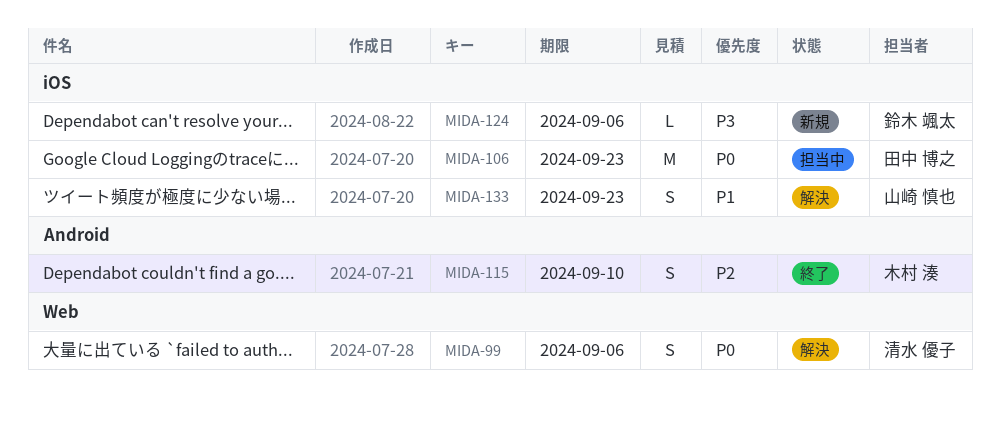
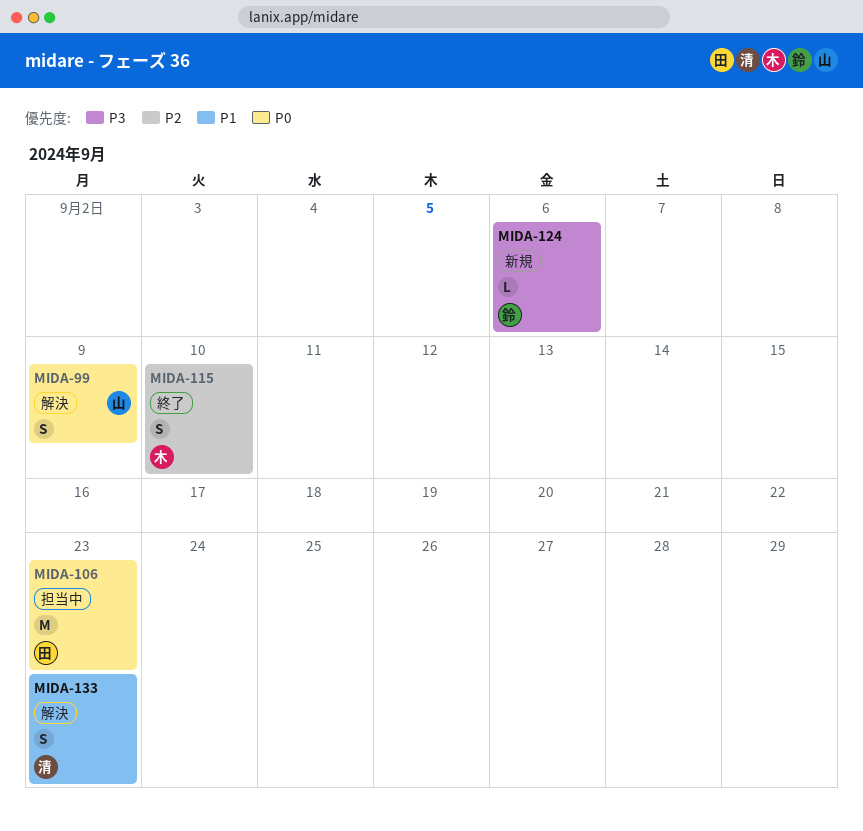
MIDA-99, owner: 清水 優子 -> 山崎 慎也
MIDA-99, due: Sep 6 -> Sep 9
MIDA-133, owner: 山崎 慎也 -> 清水 優子

